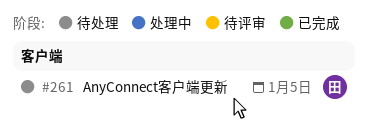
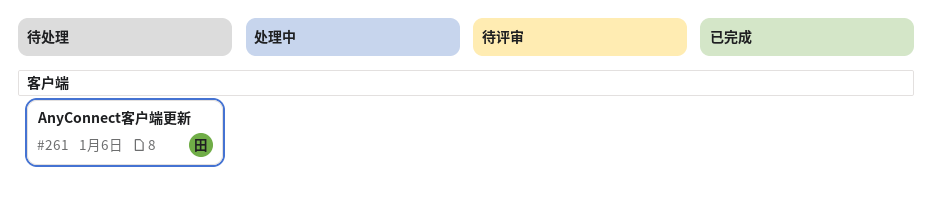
#261, due: Jan 5 -> Jan 6

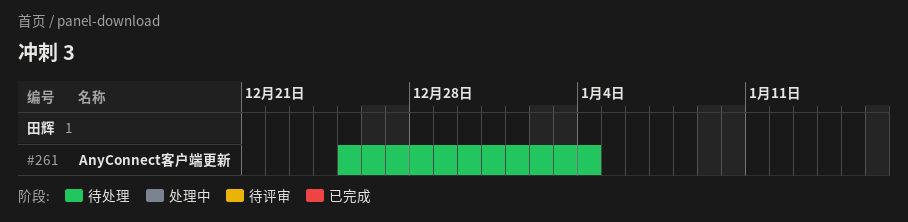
#261, due: Jan 6 -> Jan 4

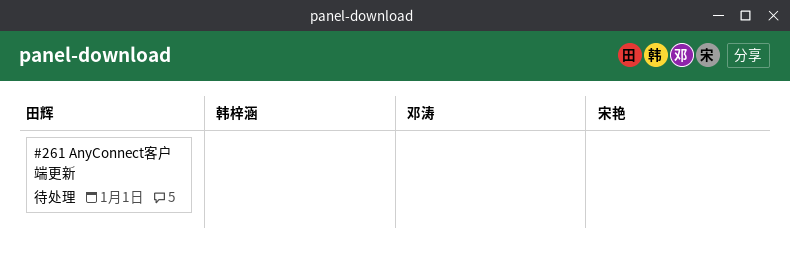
#261, due: Jan 4 -> Jan 1

